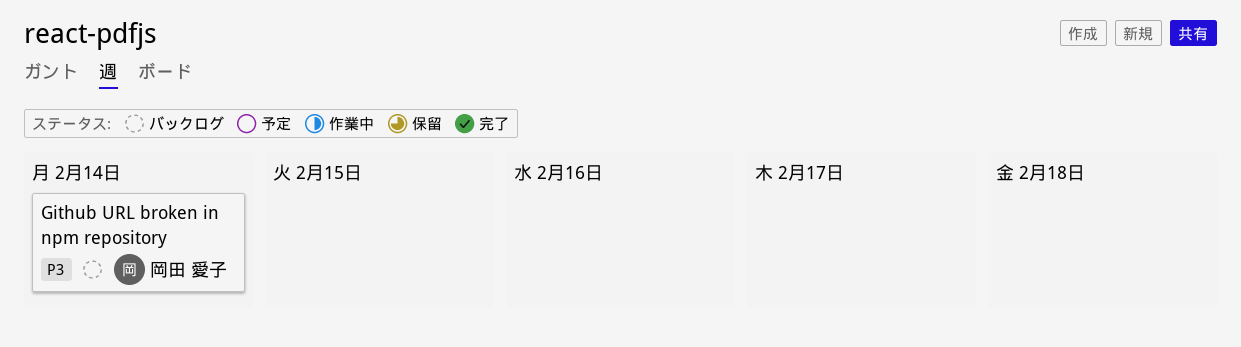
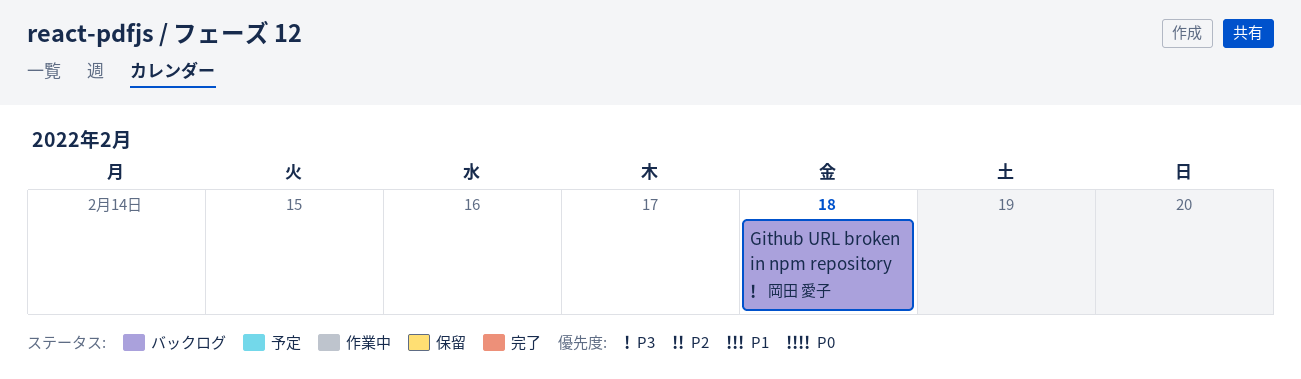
Github URL broken in npm repository, due: Feb 14 -> Feb 18

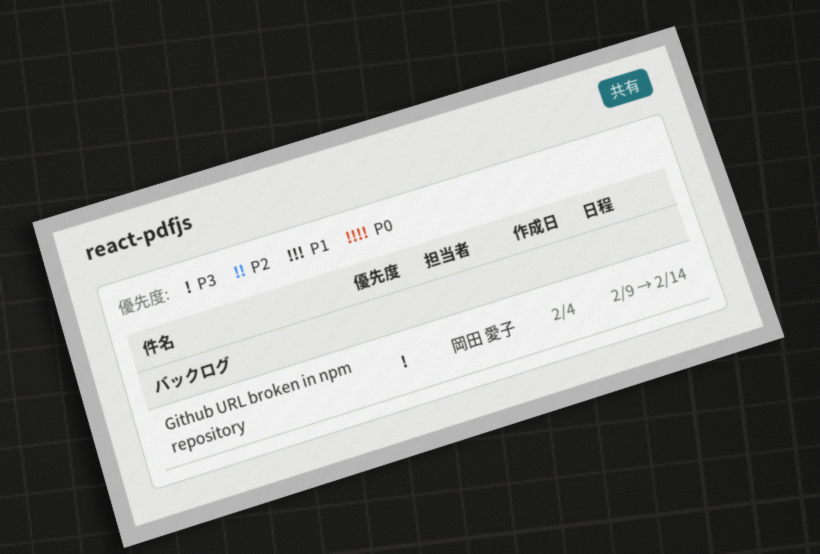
Github URL broken in npm repository, due: Feb 18 -> Feb 14

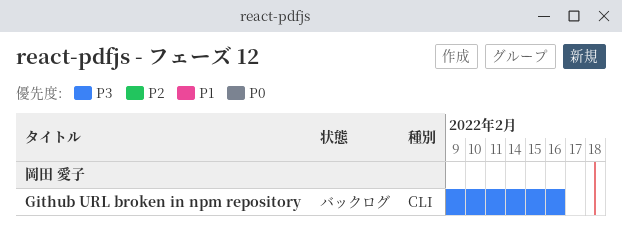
Github URL broken in npm repository, due: Feb 14 -> Feb 16

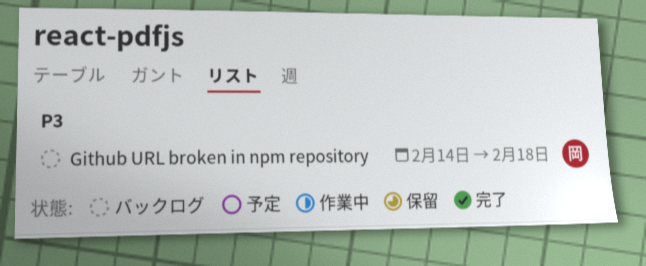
Github URL broken in npm repository, start: Feb 9 -> Feb 14
Github URL broken in npm repository, due: Feb 16 -> Feb 18

